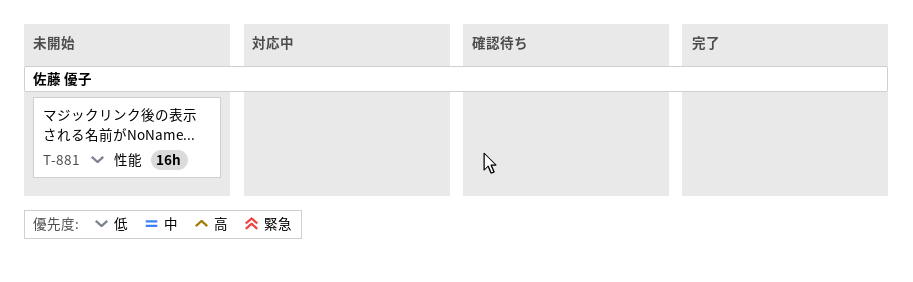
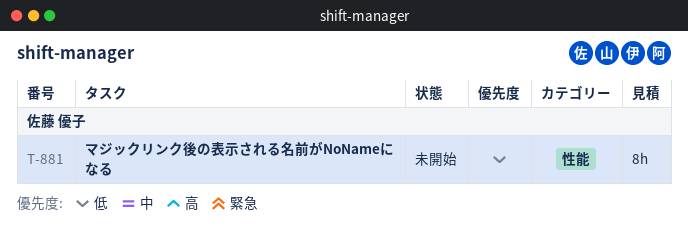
T-881, estimate: 16h -> 8h

